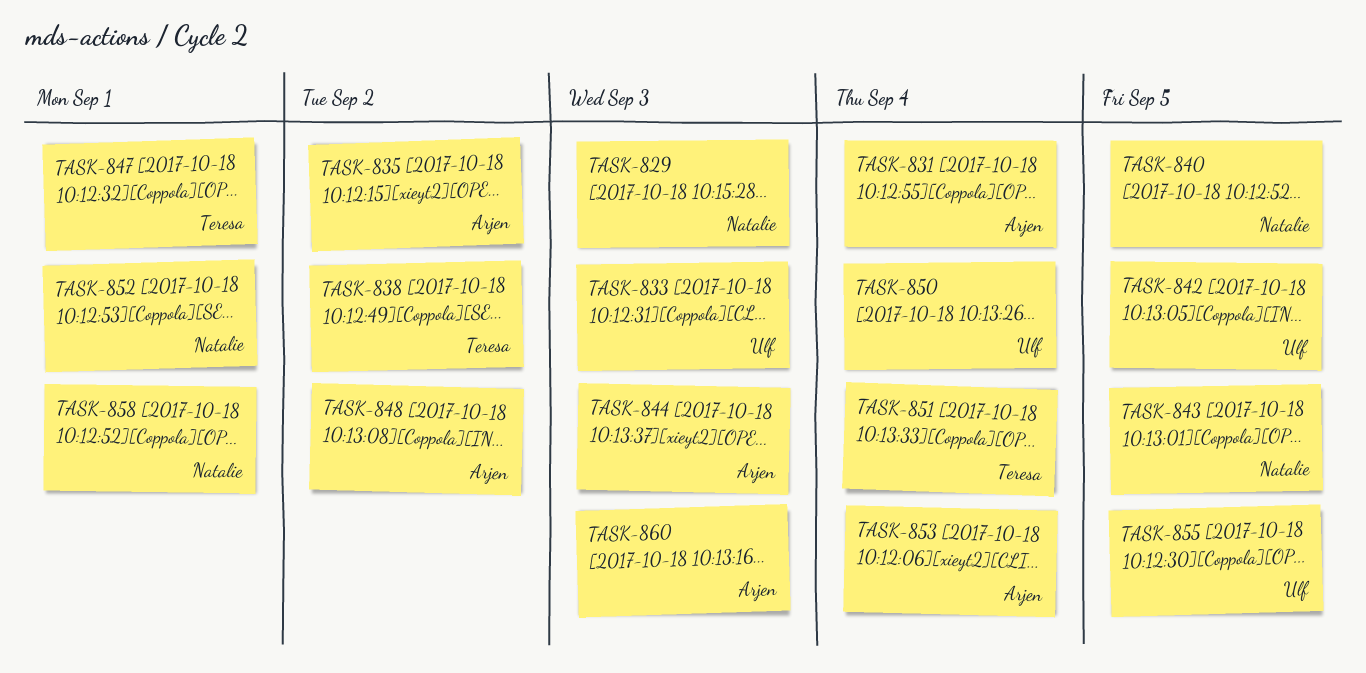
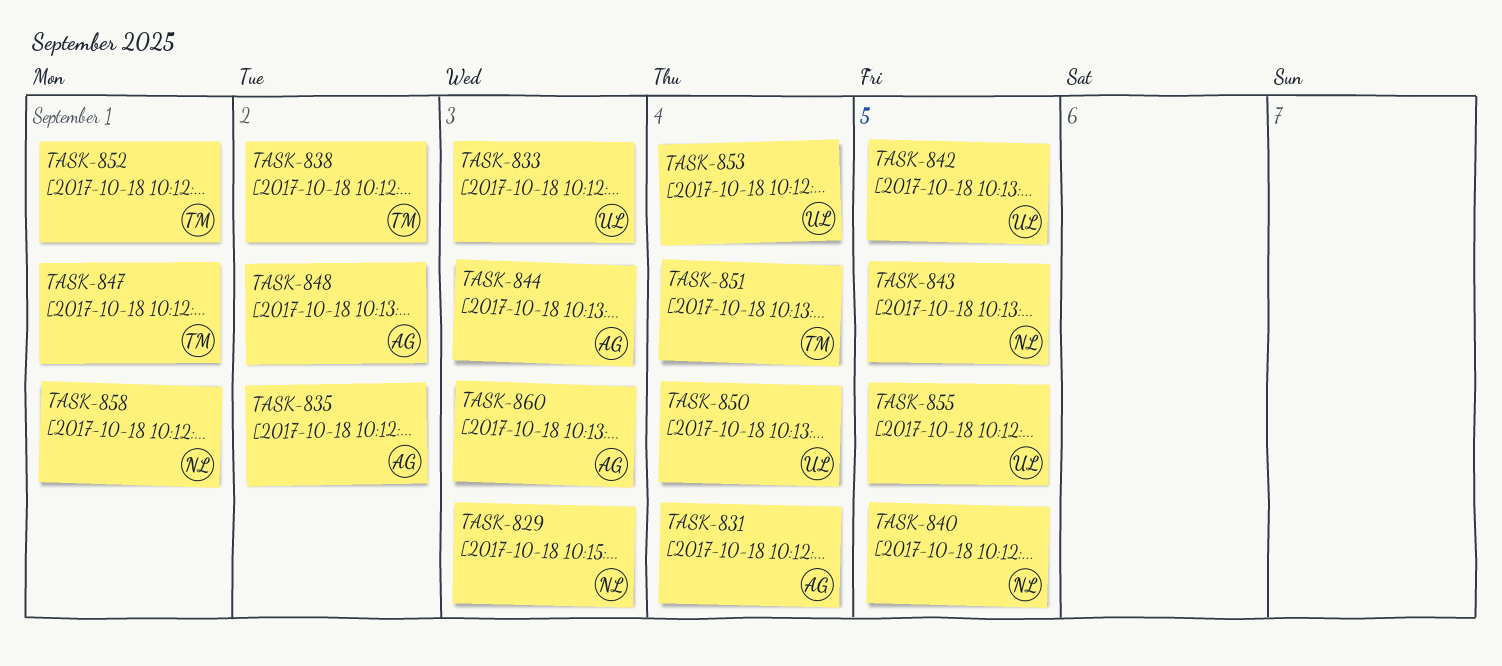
TASK-852, owner: Natalie -> Teresa
TASK-853, owner: Arjen -> Ulf

